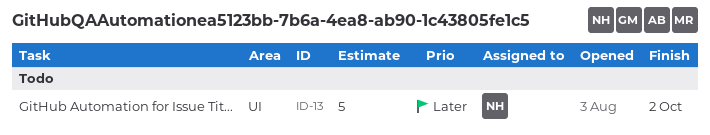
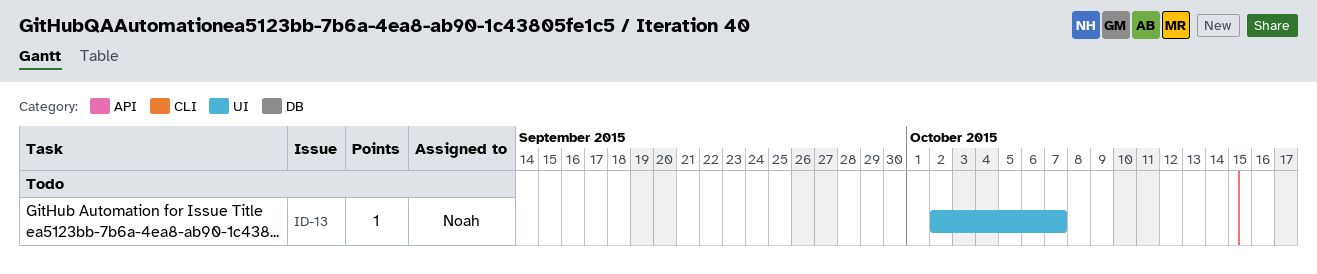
ID-13, estimate: 5 -> 1
ID-13, due: Oct 2 -> Oct 7

